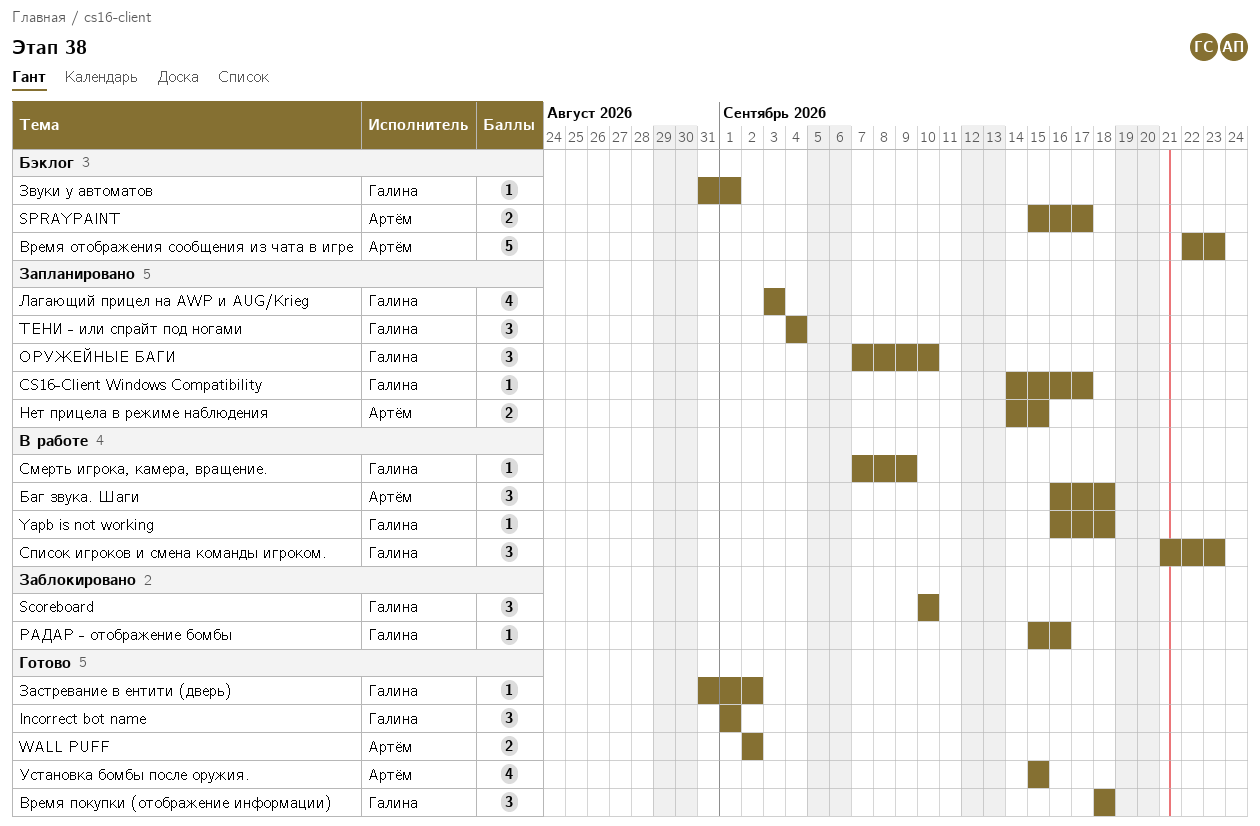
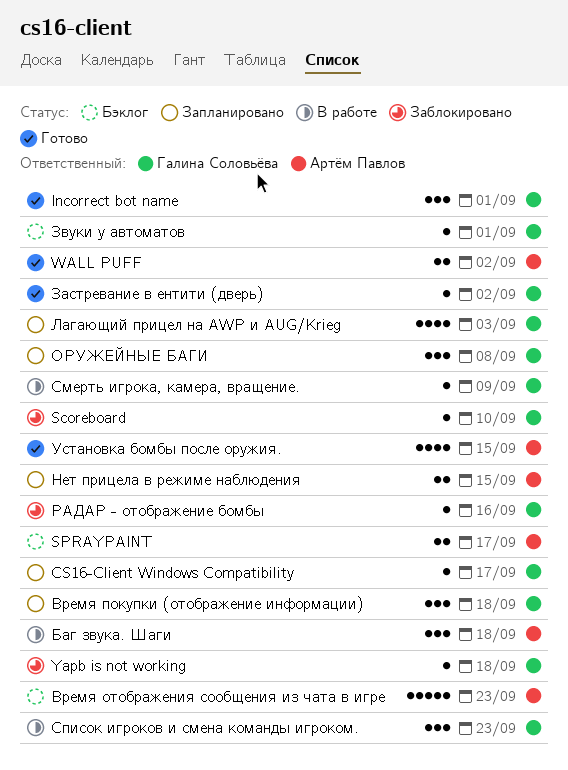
Scoreboard, estimate: 3 -> 1
Yapb is not working, status: В работе -> Заблокировано
Время покупки (отображение информации), status: Готово -> Запланировано
ОРУЖЕЙНЫЕ БАГИ, due: Sep 10 -> Sep 8
ТЕНИ - или спрайт под ногами: present -> none

